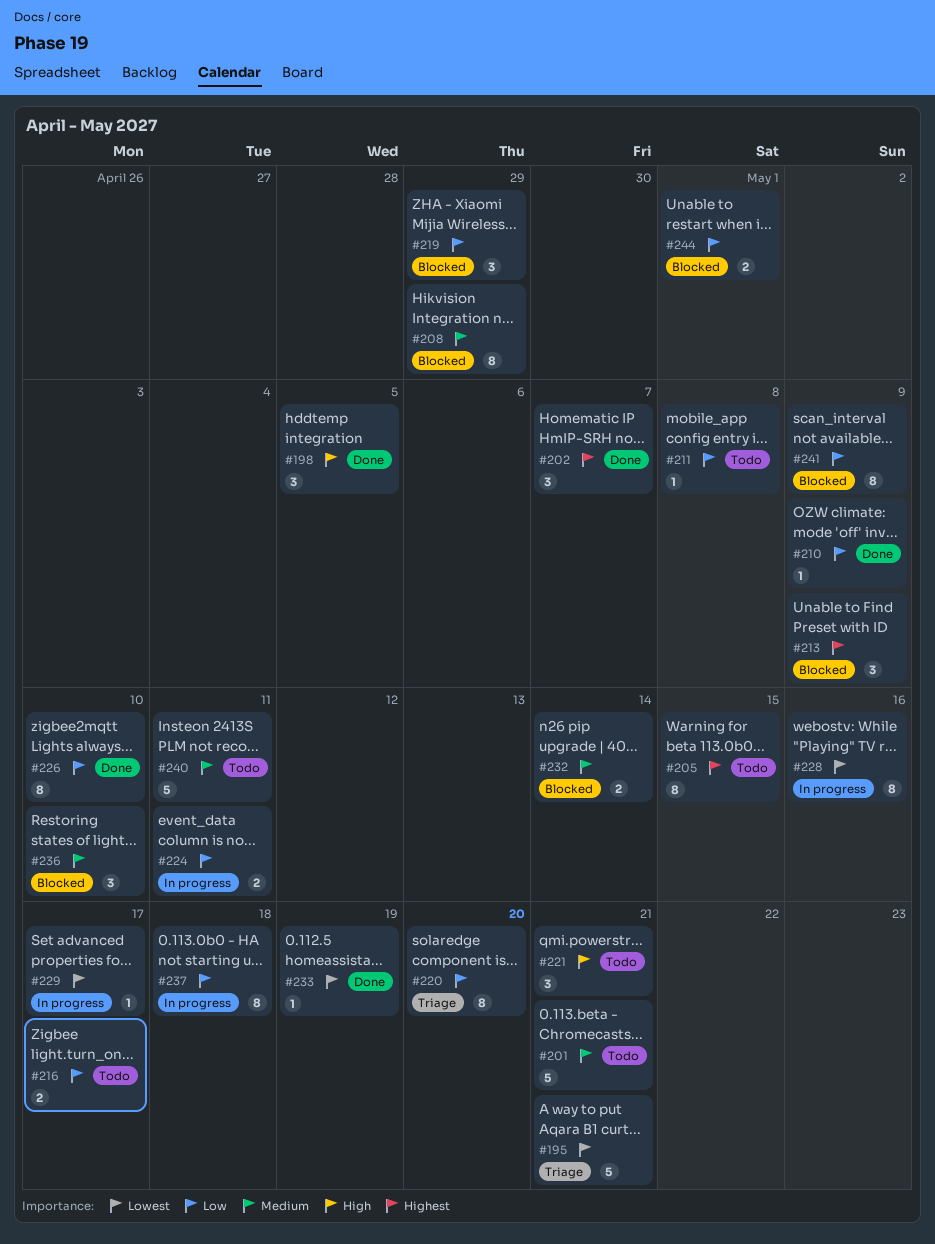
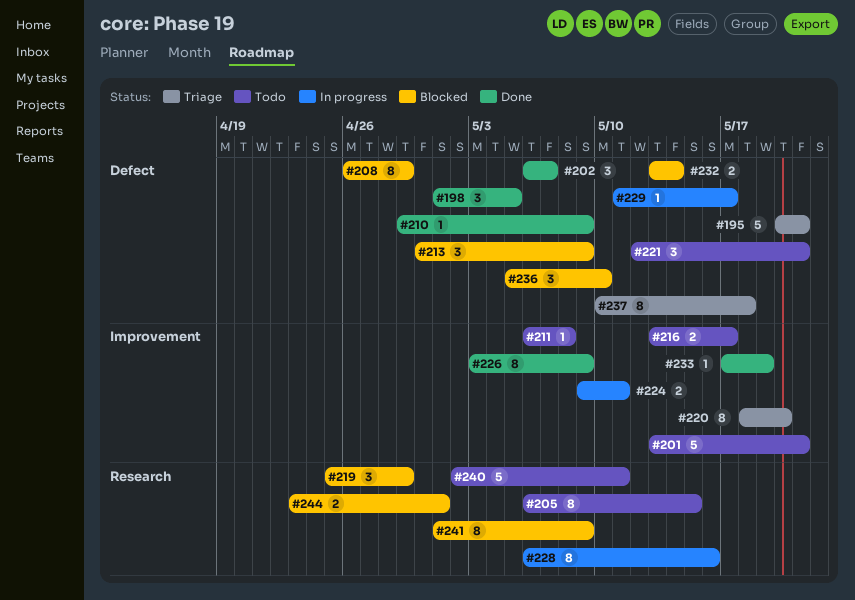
#226, due: May 10 -> May 9
#237, status: In progress -> Triage

